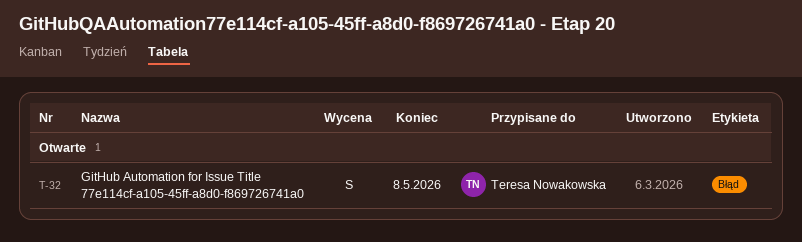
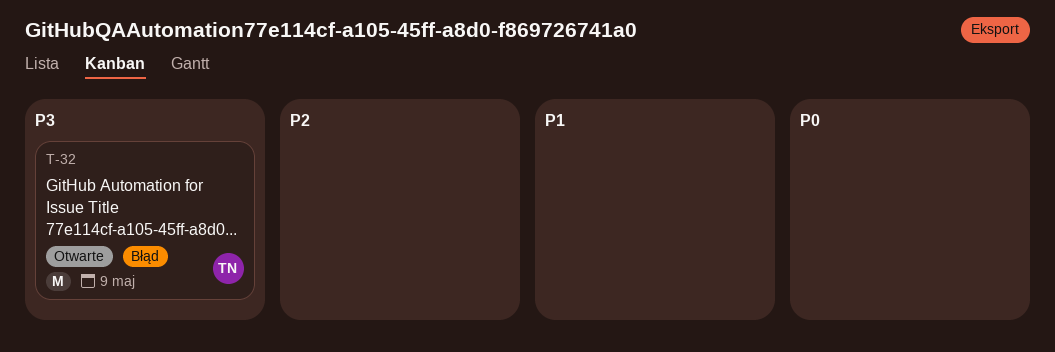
T-32, estimate: S -> M
T-32, due: May 8 -> May 9

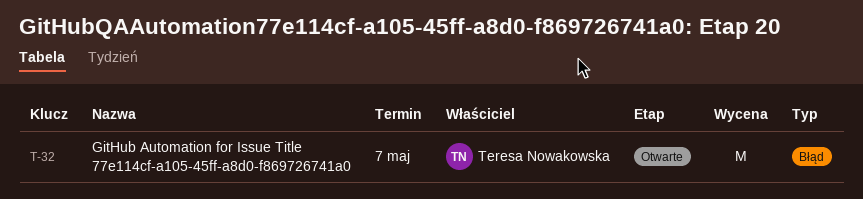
T-32, due: May 9 -> May 7

